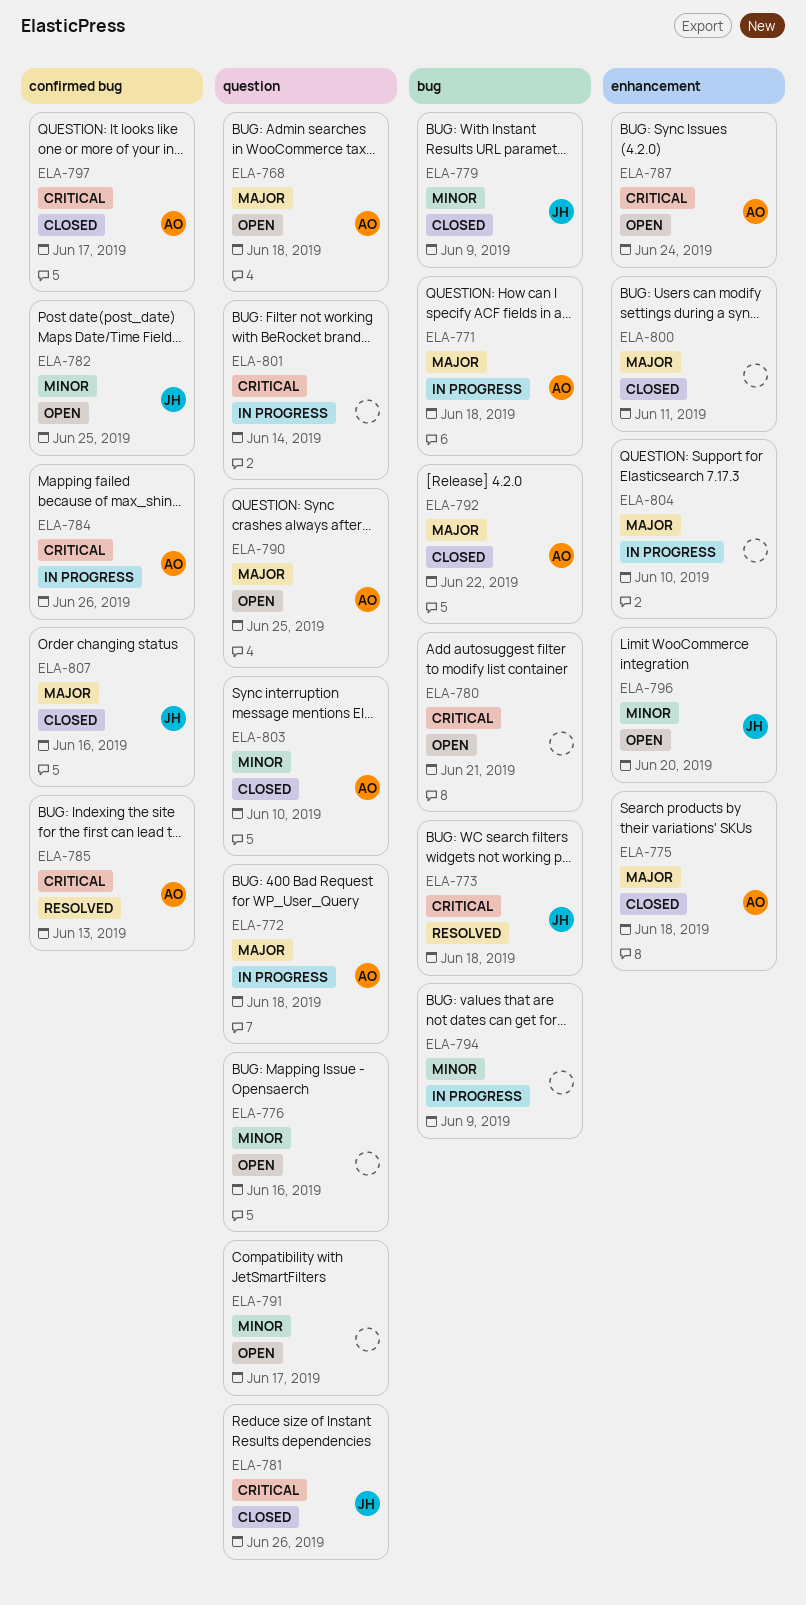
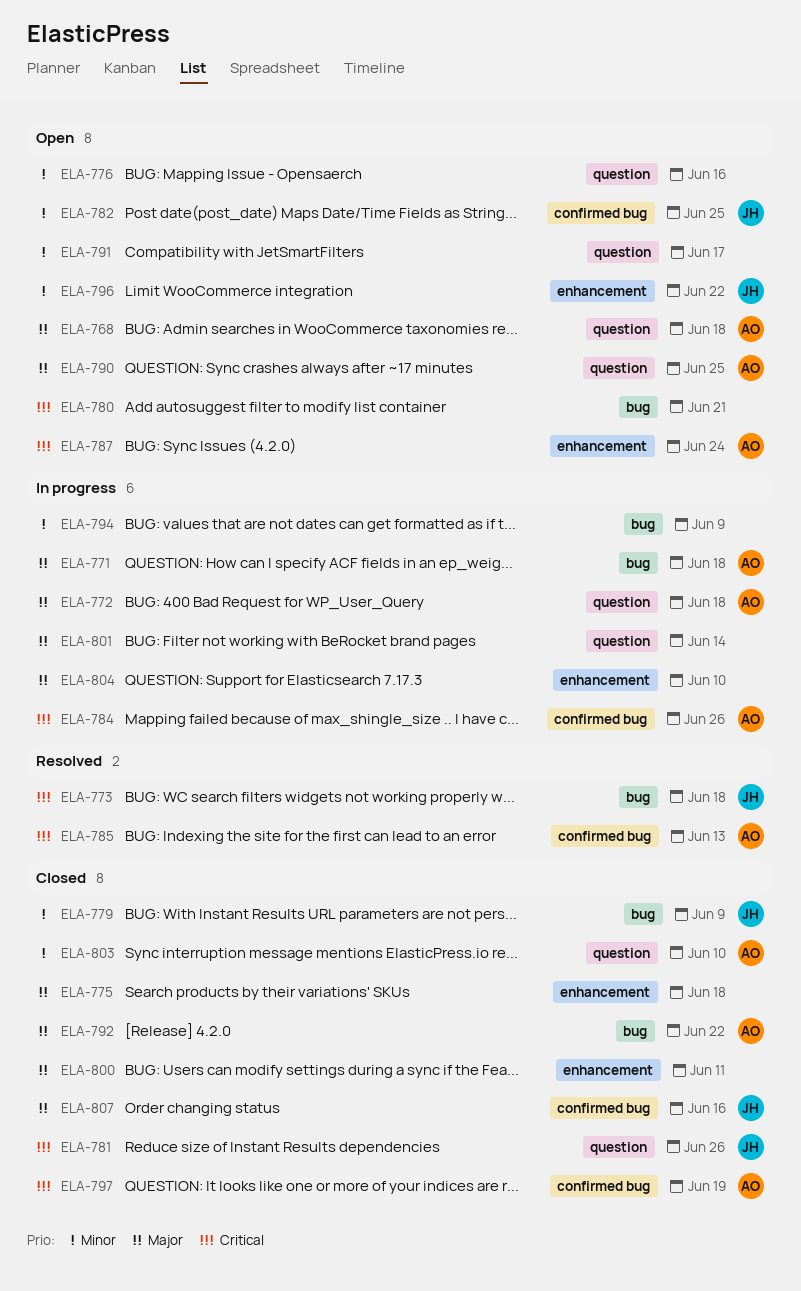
ELA-775, owner: AO -> none
ELA-796, due: Jun 20 -> Jun 22
ELA-797, due: Jun 17 -> Jun 19
ELA-801, priority: Critical -> Major

